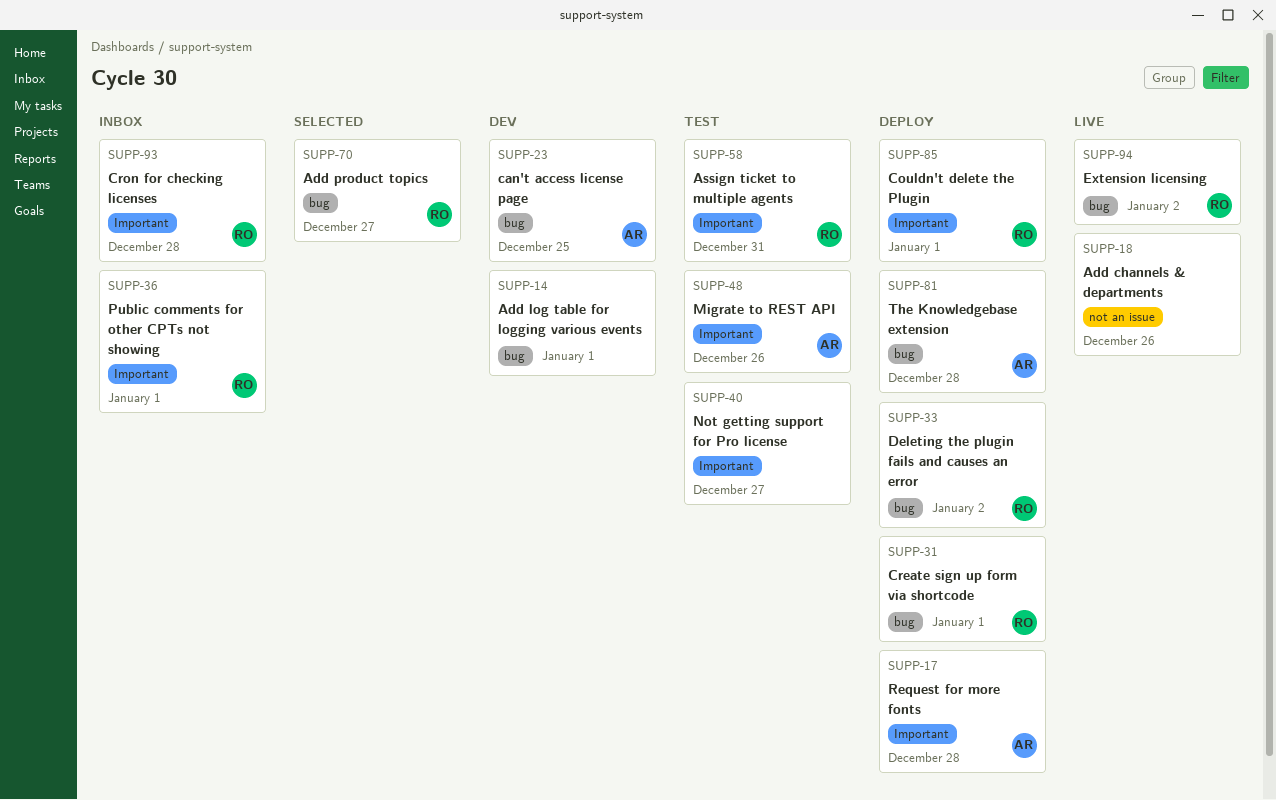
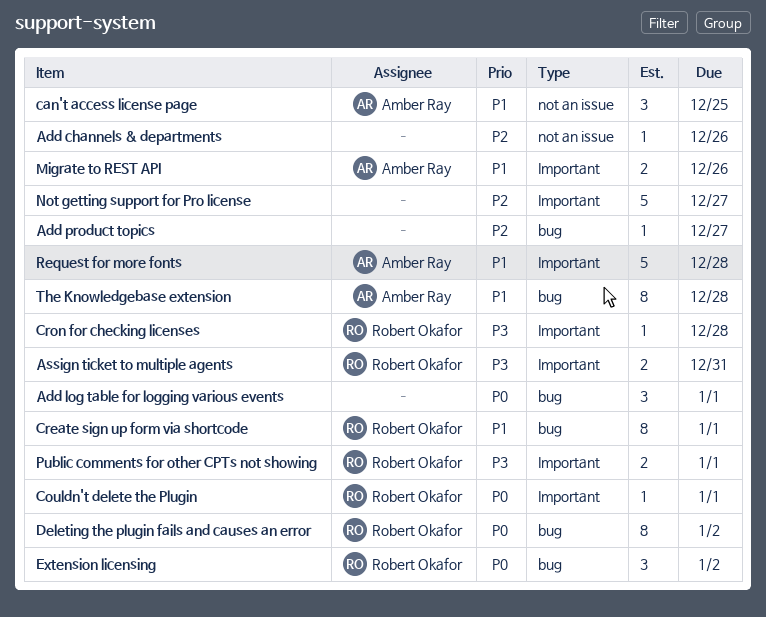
Add product topics, owner: Robert Okafor -> none
can't access license page, label: bug -> not an issue

